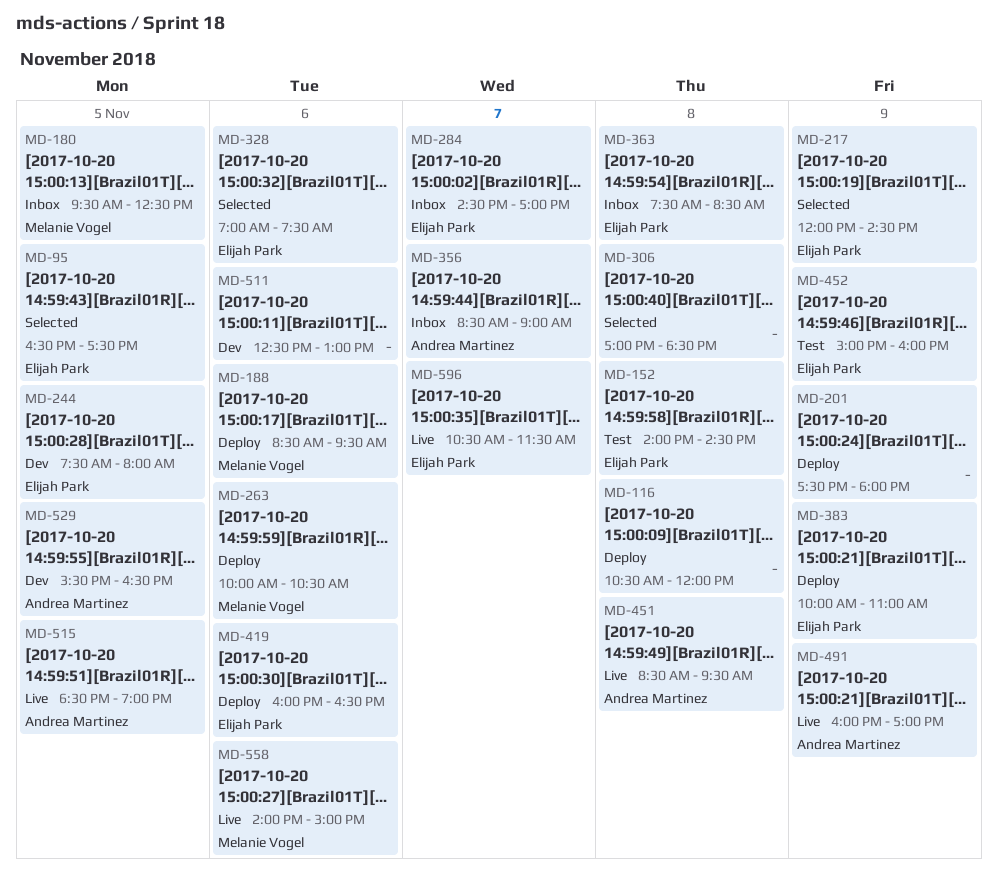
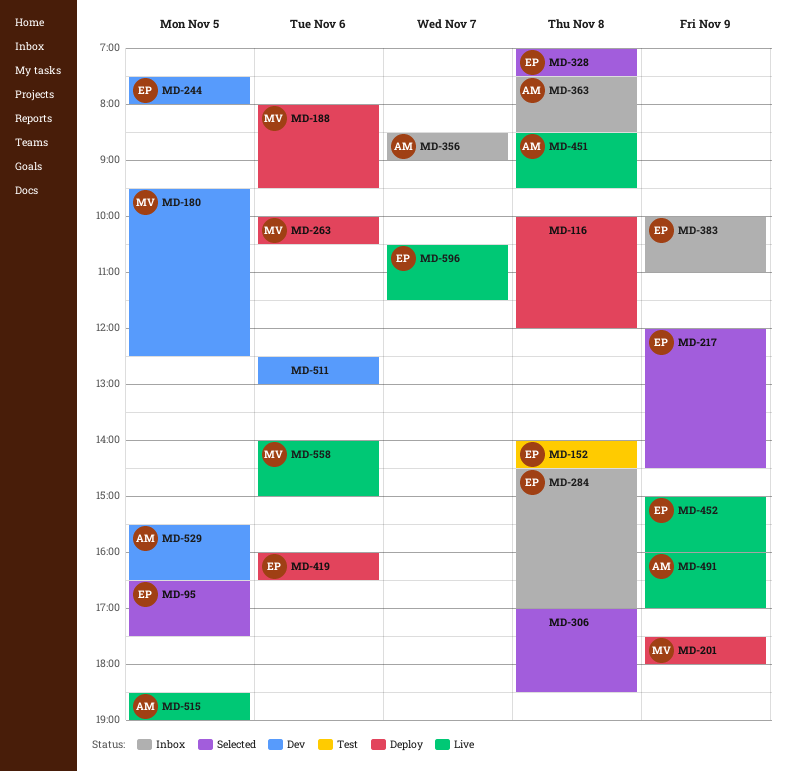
MD-116, begins: 10:30 -> 10:00
MD-180, status: Inbox -> Dev
MD-188, begins: 08:30 -> 08:00
MD-201, owner: none -> Melanie Vogel
MD-284, day: Nov 7 -> Nov 8
MD-328, day: Nov 6 -> Nov 8
MD-363, owner: Elijah Park -> Andrea Martinez
MD-383, status: Deploy -> Inbox
MD-452, status: Test -> Live

